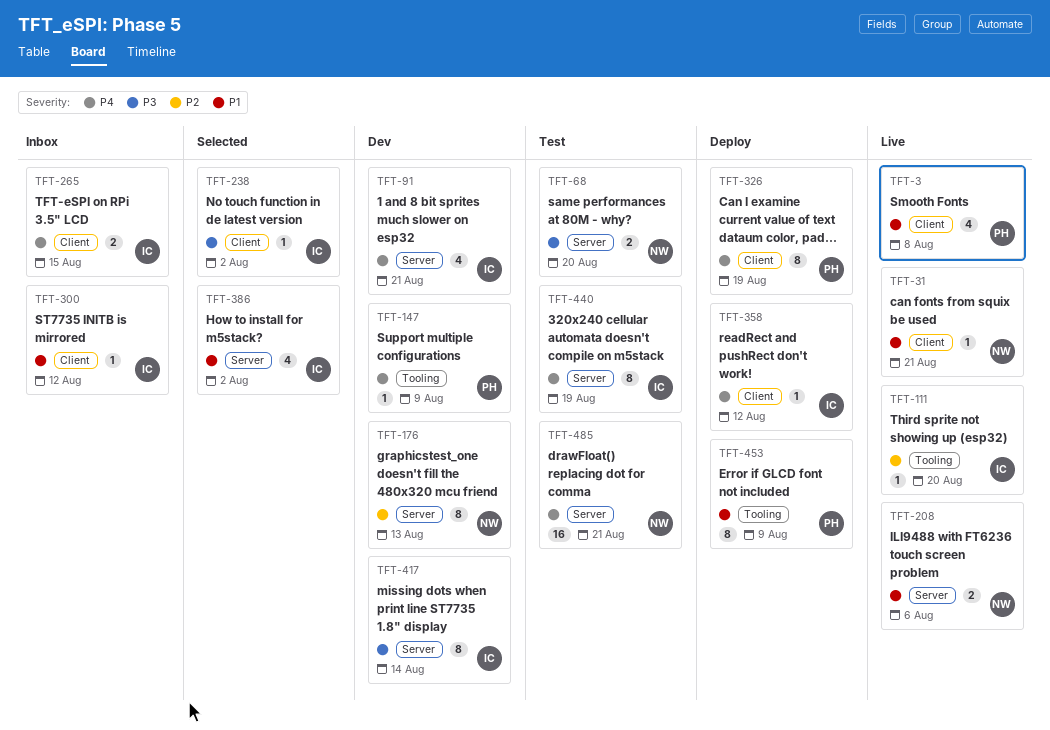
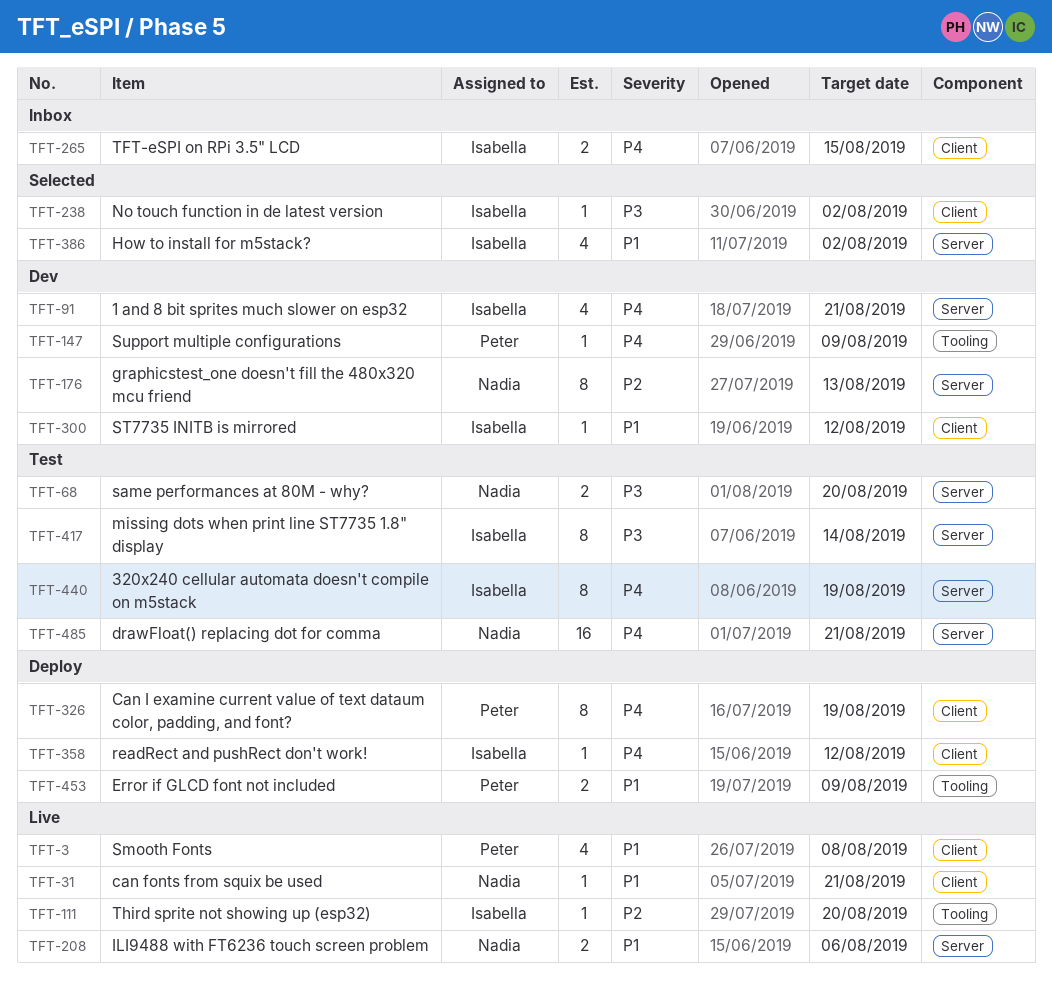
TFT-300, status: Inbox -> Dev
TFT-417, status: Dev -> Test
TFT-453, estimate: 8 -> 2

